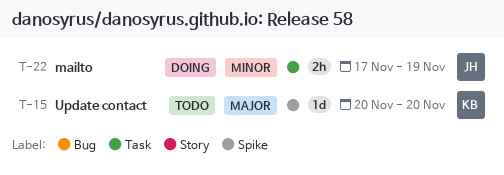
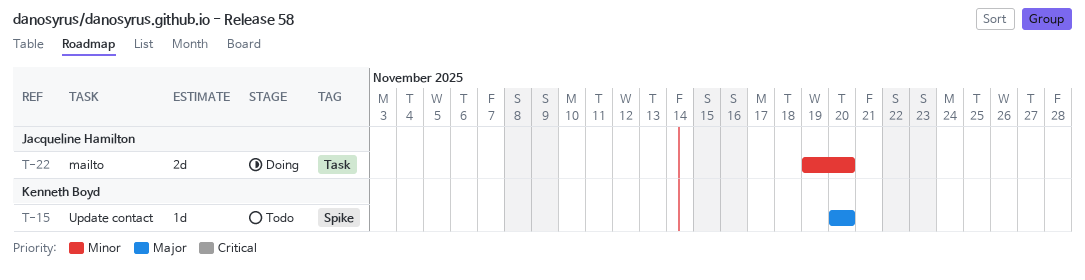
T-22, estimate: 2h -> 2d
T-22, start: Nov 17 -> Nov 19
T-22, due: Nov 19 -> Nov 20

